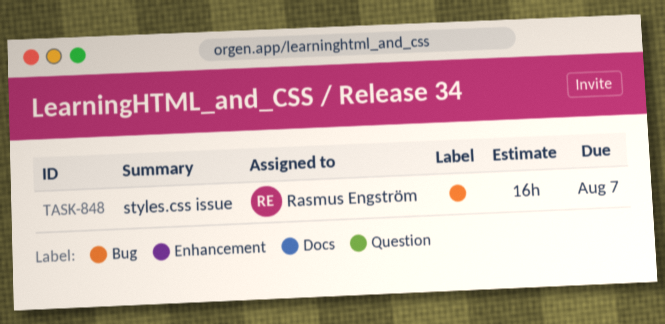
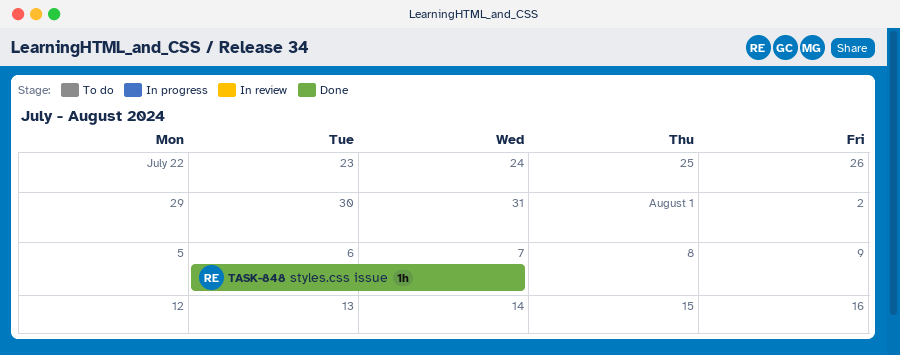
TASK-848, estimate: 16h -> 1h

